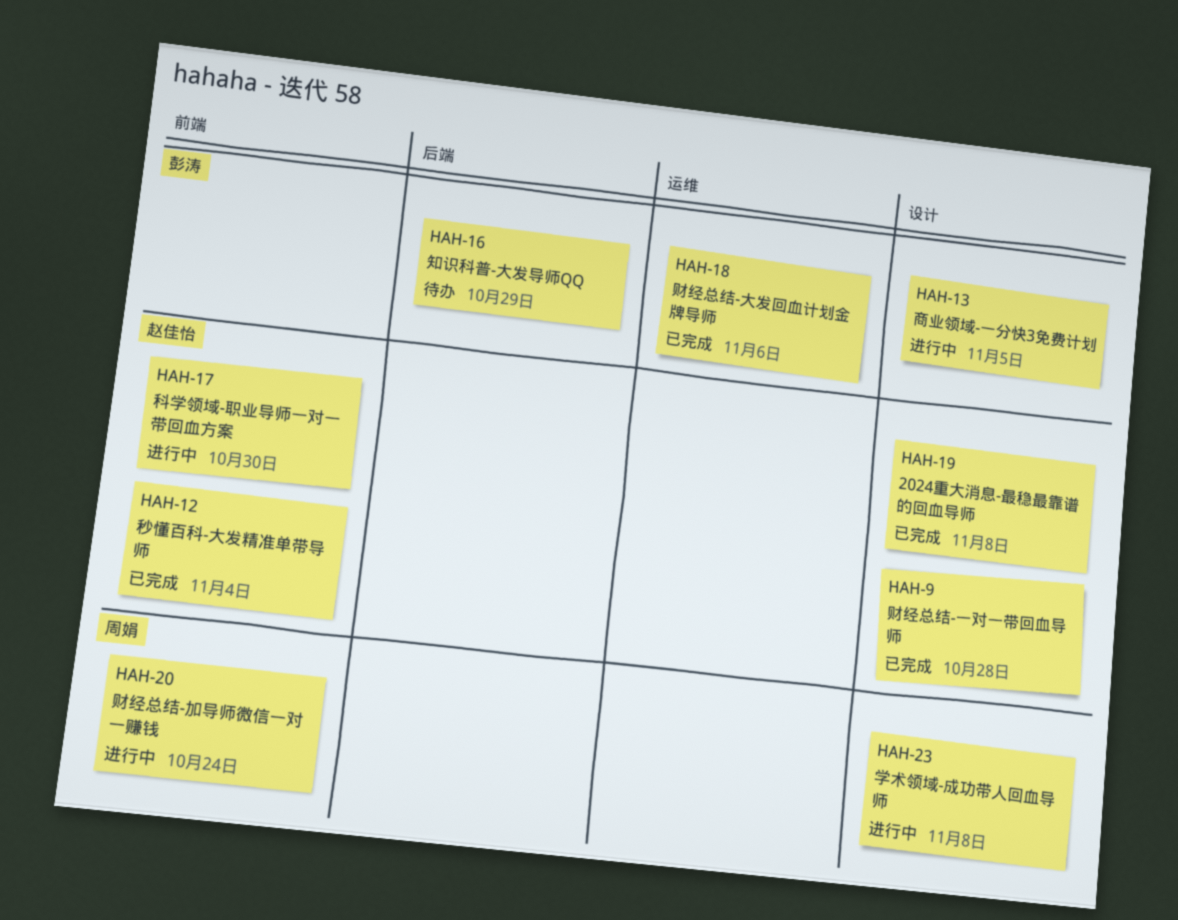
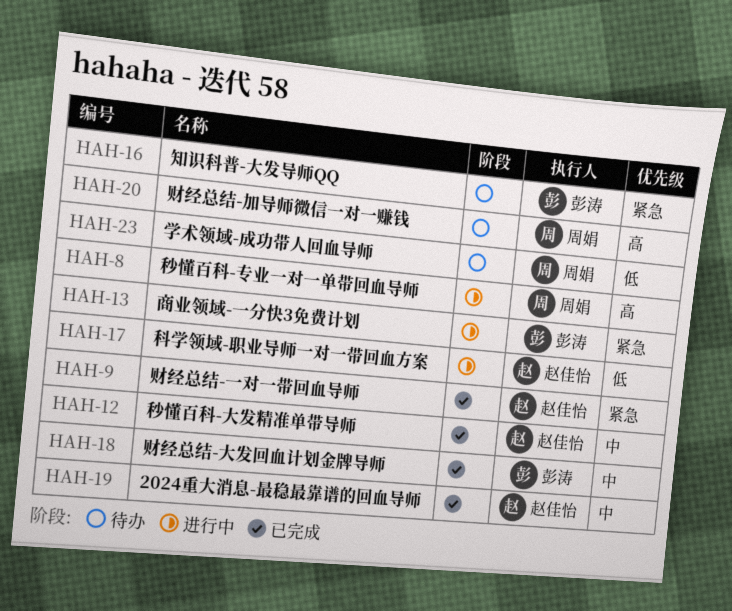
HAH-8: none -> present
HAH-20, status: 进行中 -> 待办
HAH-23, status: 进行中 -> 待办

